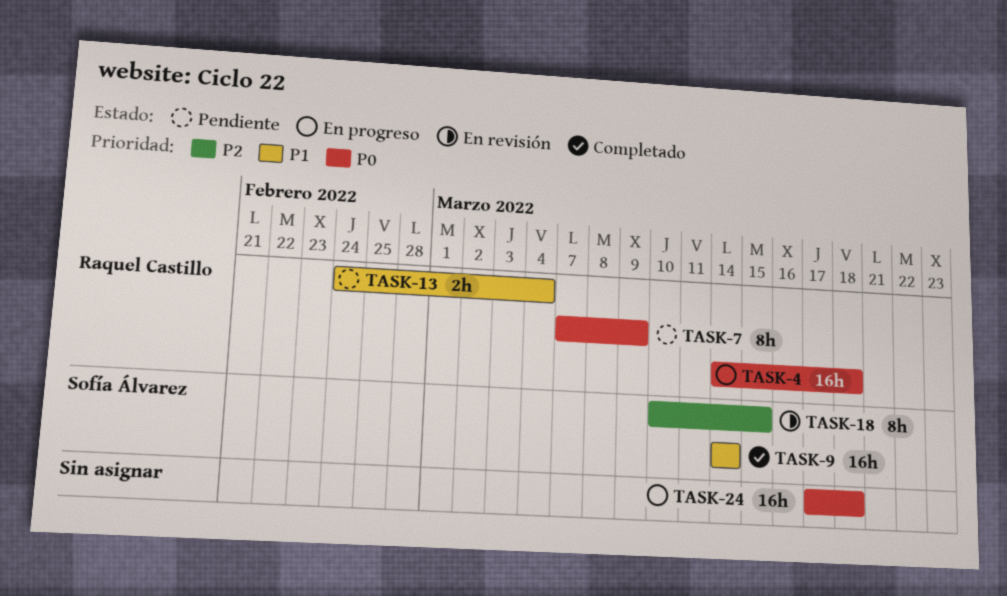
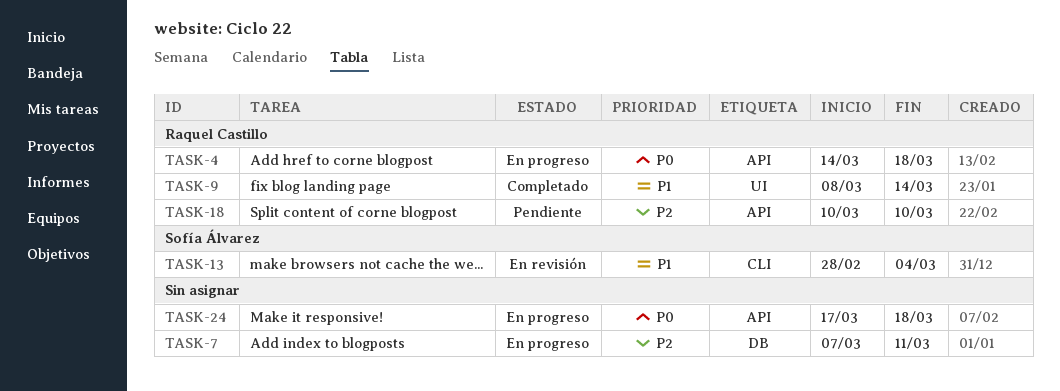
TASK-7, status: Pendiente -> En progreso
TASK-7, owner: Raquel Castillo -> none
TASK-7, priority: P0 -> P2
TASK-7, due: Mar 9 -> Mar 11
TASK-9, owner: Sofía Álvarez -> Raquel Castillo
TASK-9, start: Mar 14 -> Mar 8
TASK-13, status: Pendiente -> En revisión
TASK-13, owner: Raquel Castillo -> Sofía Álvarez
TASK-13, start: Feb 24 -> Feb 28
TASK-18, status: En revisión -> Pendiente
TASK-18, owner: Sofía Álvarez -> Raquel Castillo
TASK-18, due: Mar 15 -> Mar 10

